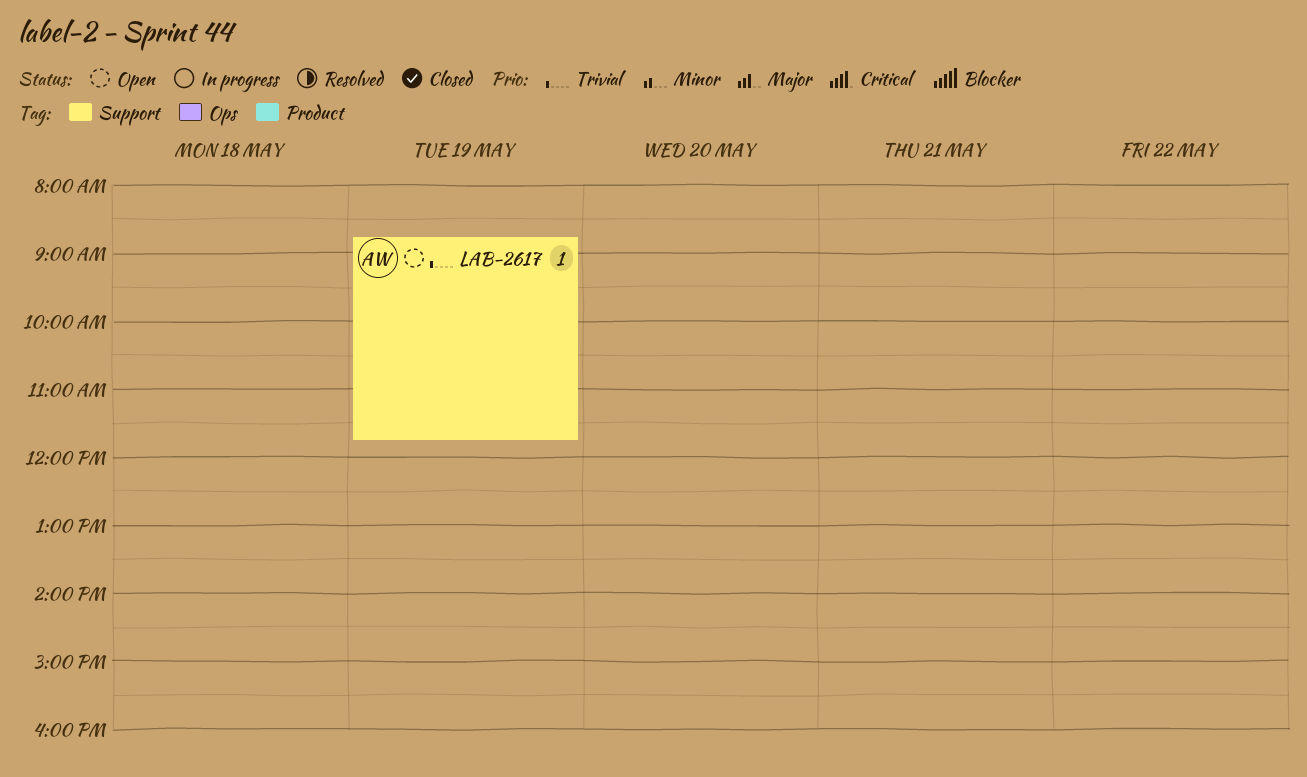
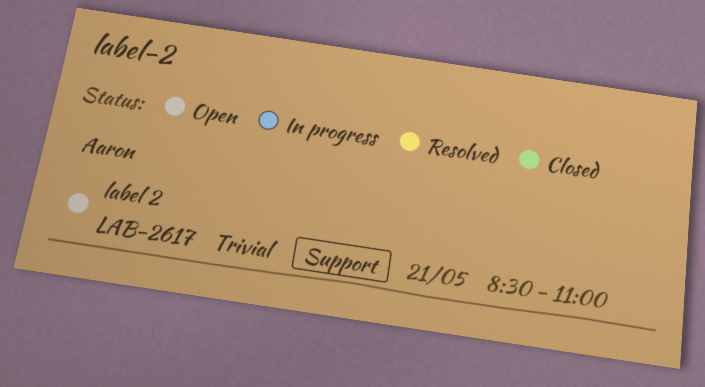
LAB-2617, day: May 19 -> May 21
LAB-2617, begins: 08:45 -> 08:30
LAB-2617, ends: 11:45 -> 11:00

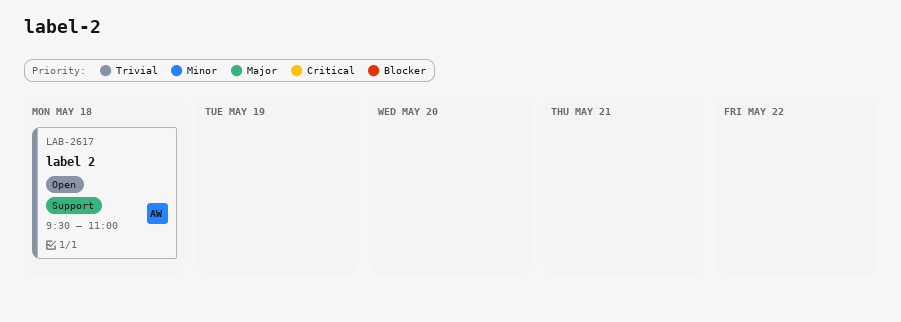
LAB-2617, day: May 21 -> May 18
LAB-2617, begins: 08:30 -> 09:30

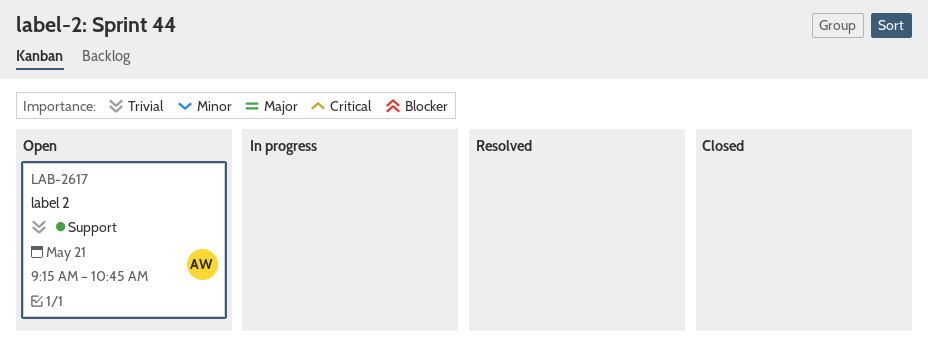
LAB-2617, day: May 18 -> May 21
LAB-2617, begins: 09:30 -> 09:15
LAB-2617, ends: 11:00 -> 10:45

